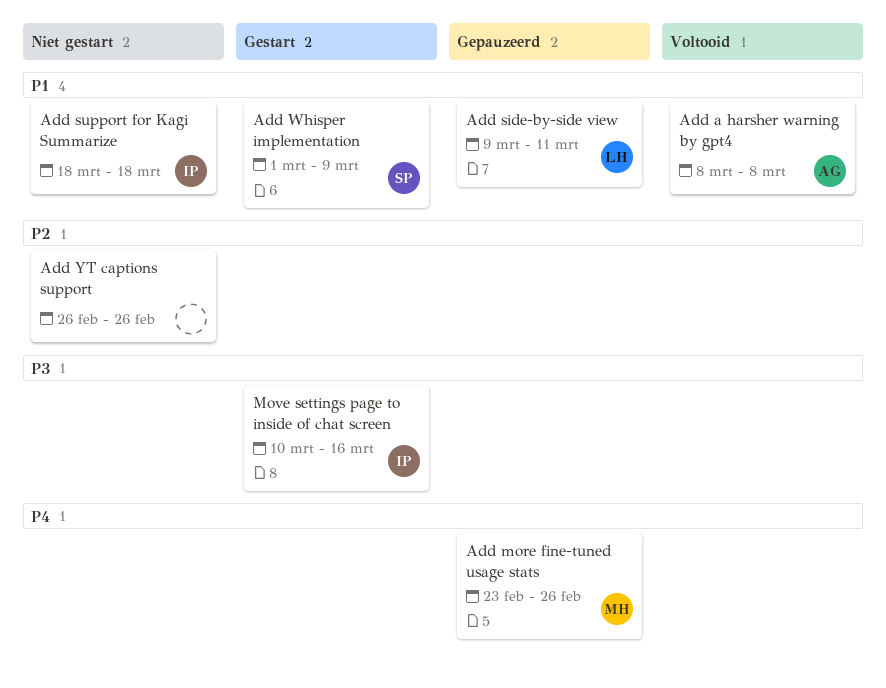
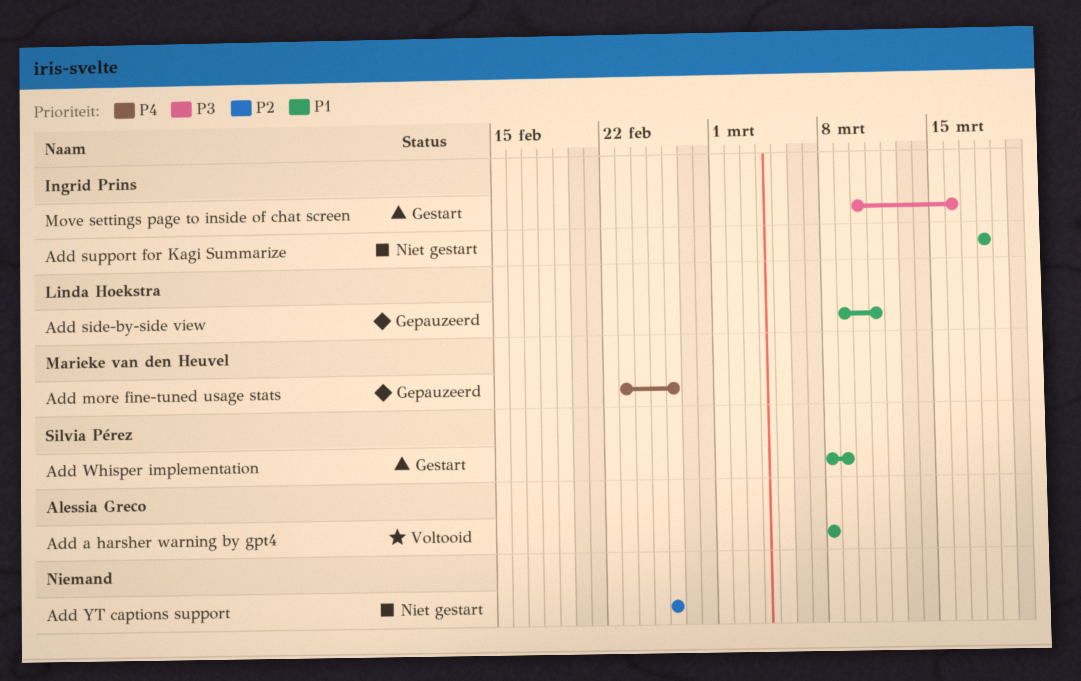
Add Whisper implementation, start: Mar 1 -> Mar 8

